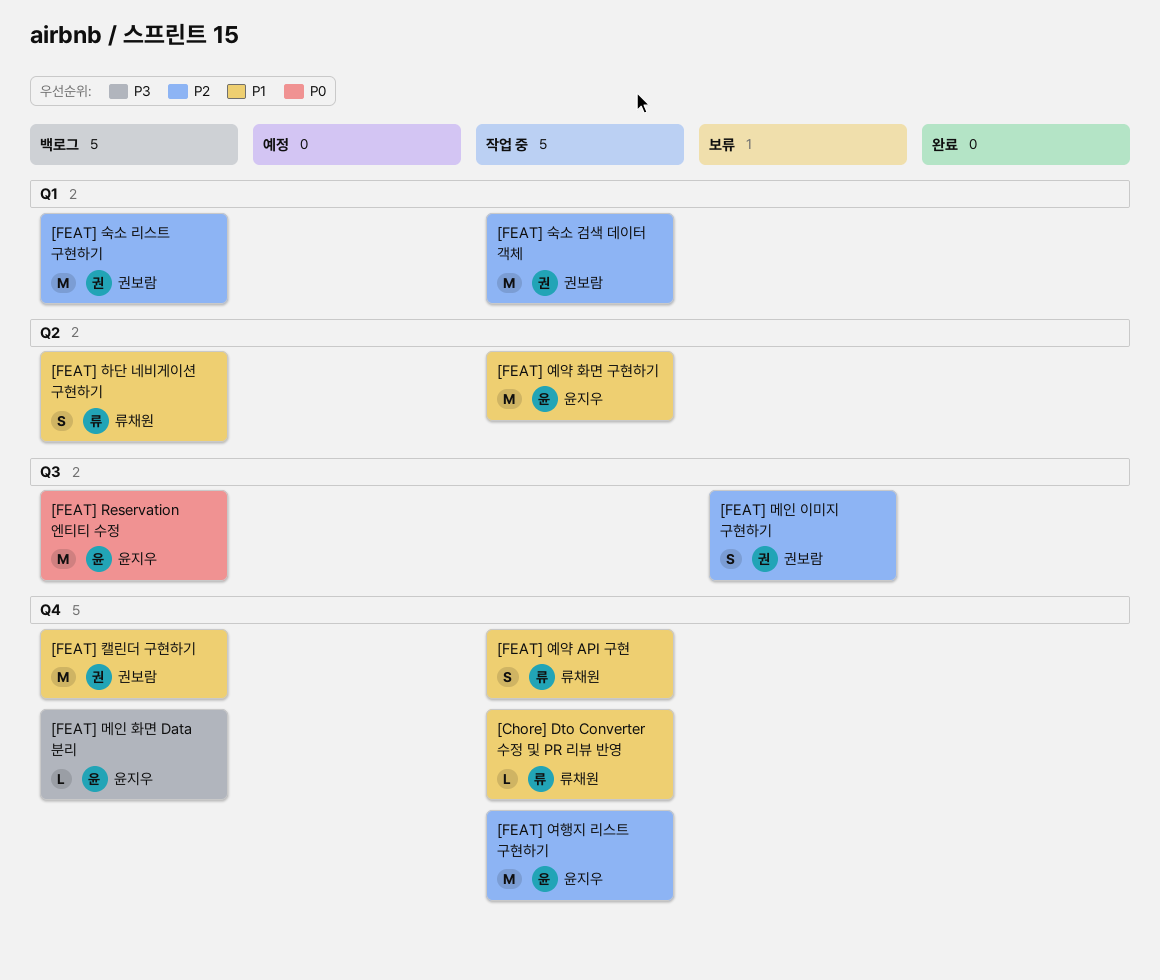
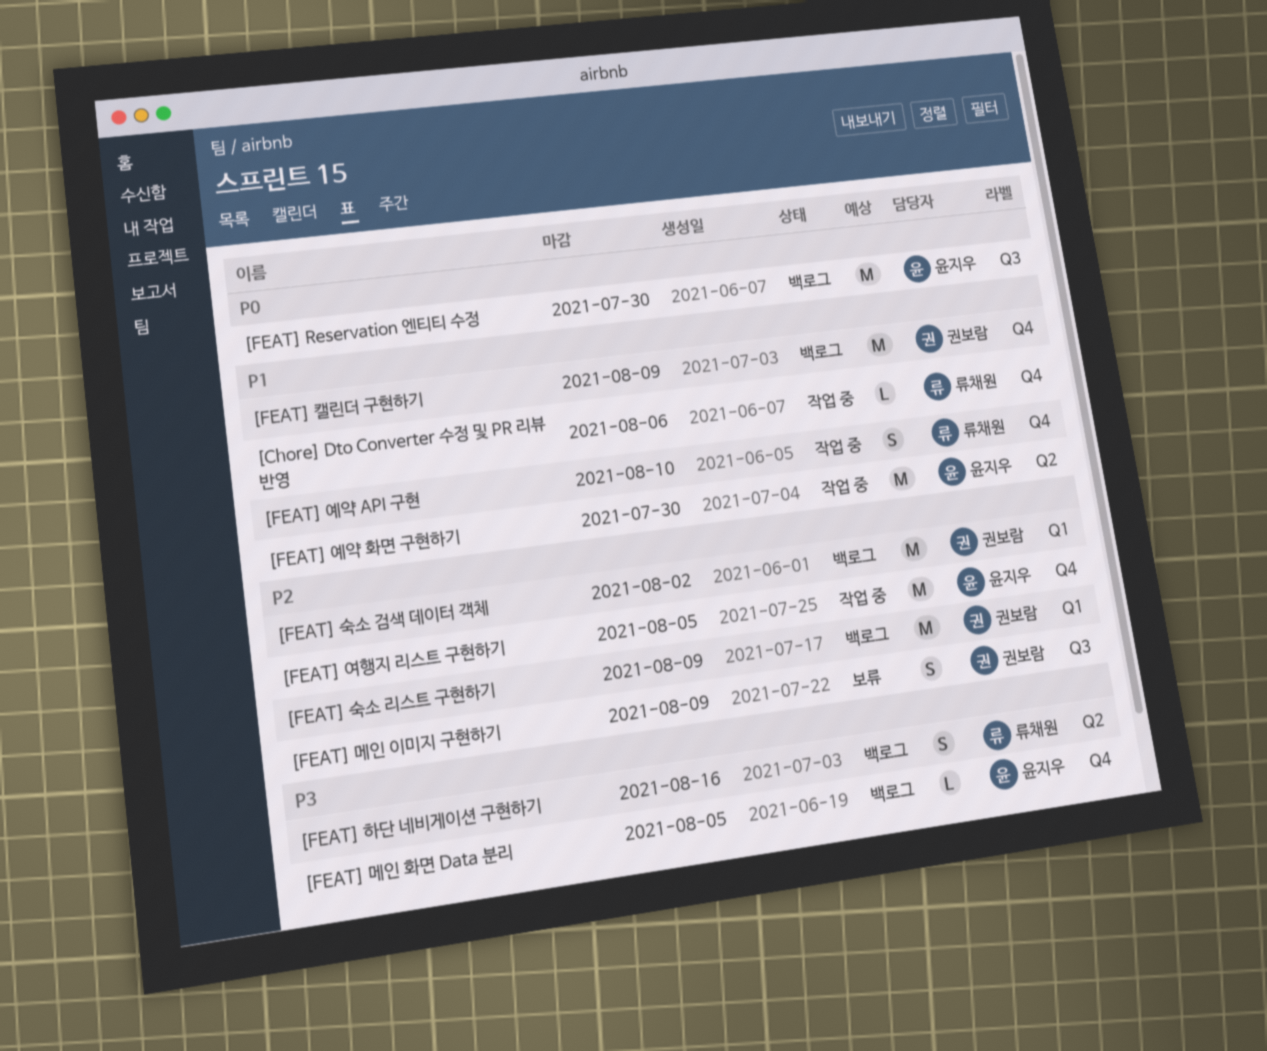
[FEAT] 숙소 검색 데이터 객체, status: 작업 중 -> 백로그
[FEAT] 하단 네비게이션 구현하기, priority: P1 -> P3

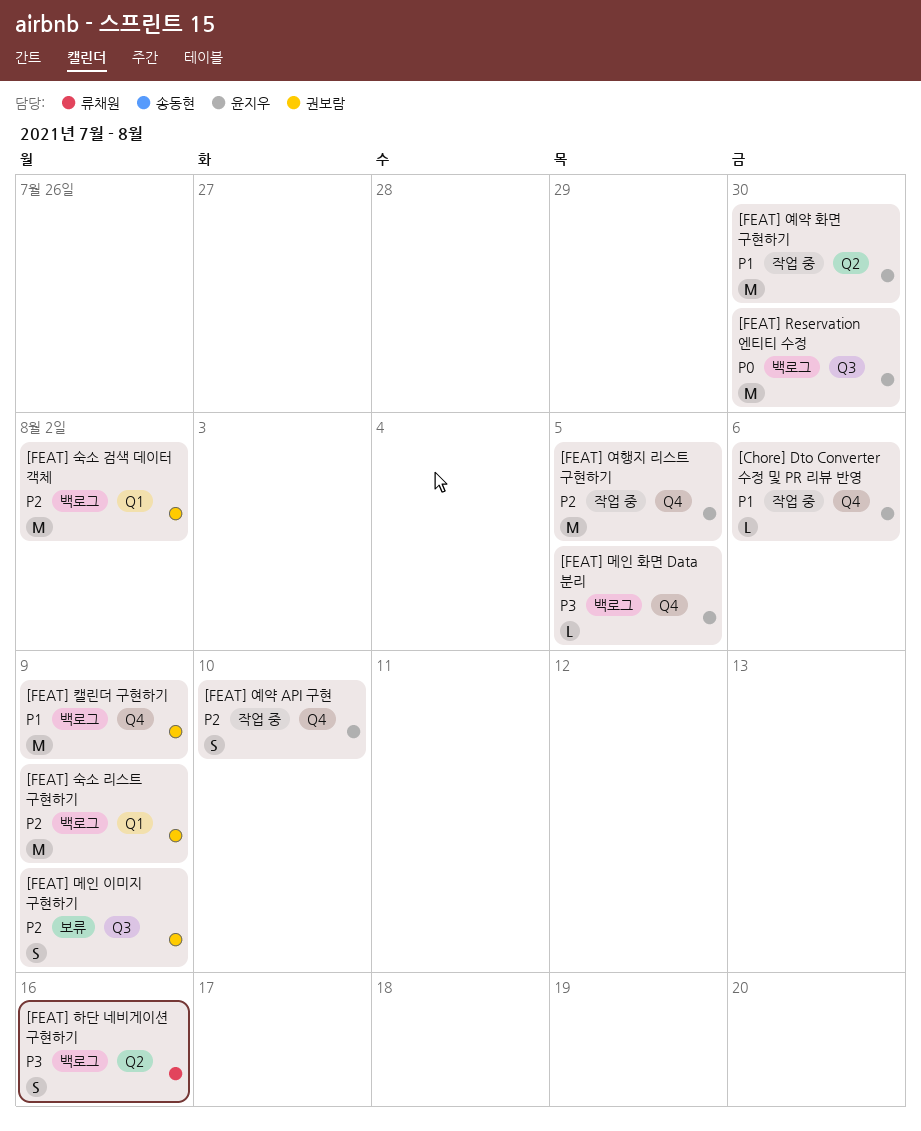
[Chore] Dto Converter 수정 및 PR 리뷰 반영, owner: 류채원 -> 윤지우
[FEAT] 예약 API 구현, owner: 류채원 -> 윤지우
[FEAT] 예약 API 구현, priority: P1 -> P2

